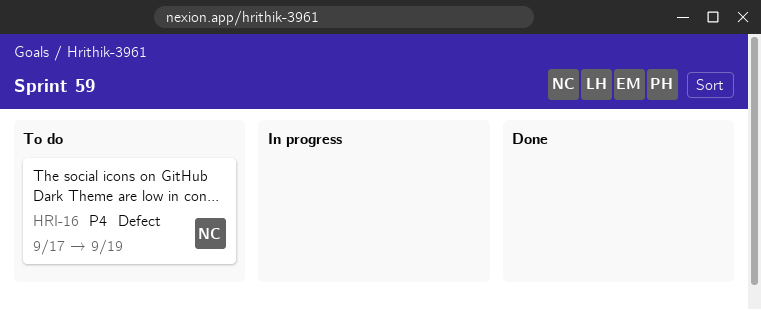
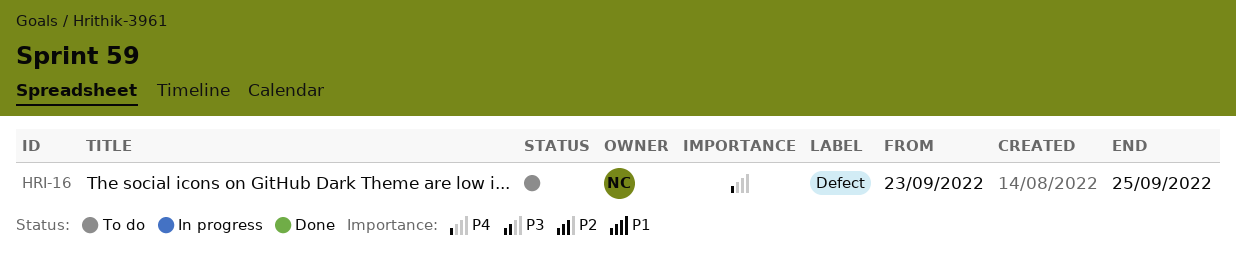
HRI-16, start: Sep 17 -> Sep 23
HRI-16, due: Sep 19 -> Sep 25

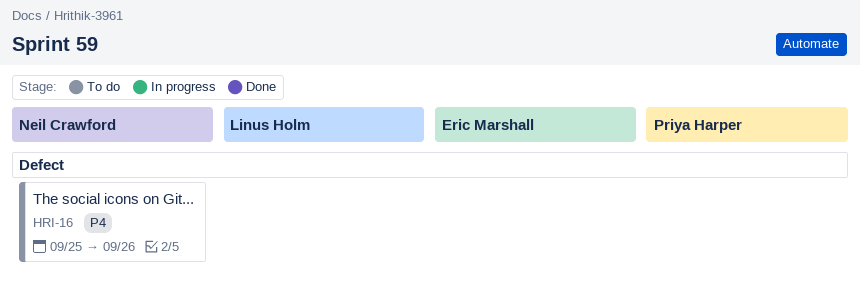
HRI-16, start: Sep 23 -> Sep 25
HRI-16, due: Sep 25 -> Sep 26

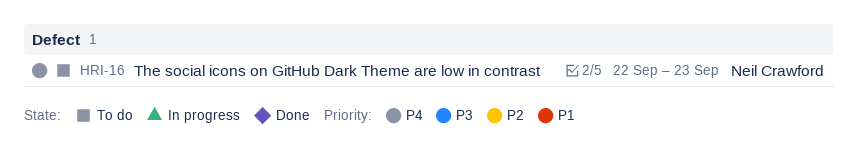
HRI-16, start: Sep 25 -> Sep 22
HRI-16, due: Sep 26 -> Sep 23

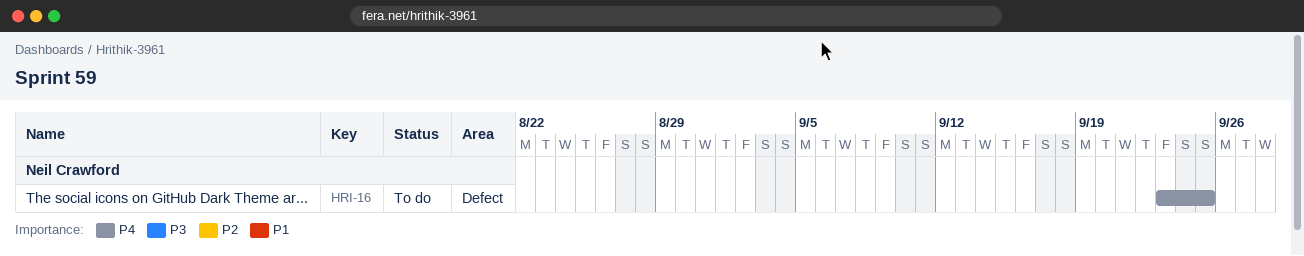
HRI-16, start: Sep 22 -> Sep 23
HRI-16, due: Sep 23 -> Sep 25

